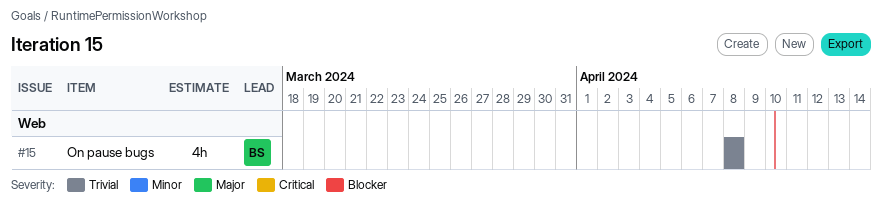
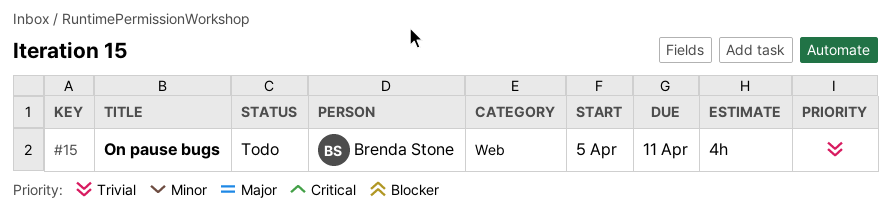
#15, start: Apr 8 -> Apr 5
#15, due: Apr 8 -> Apr 11

